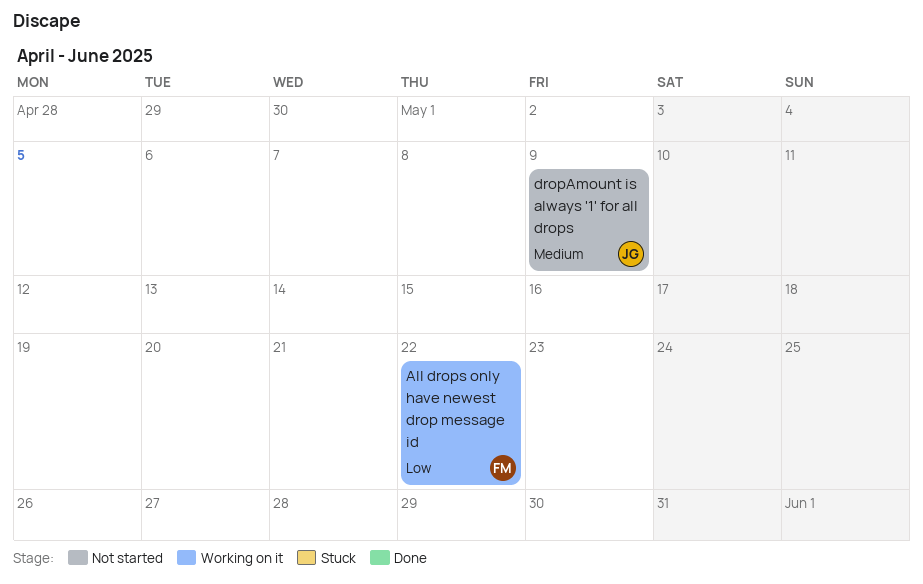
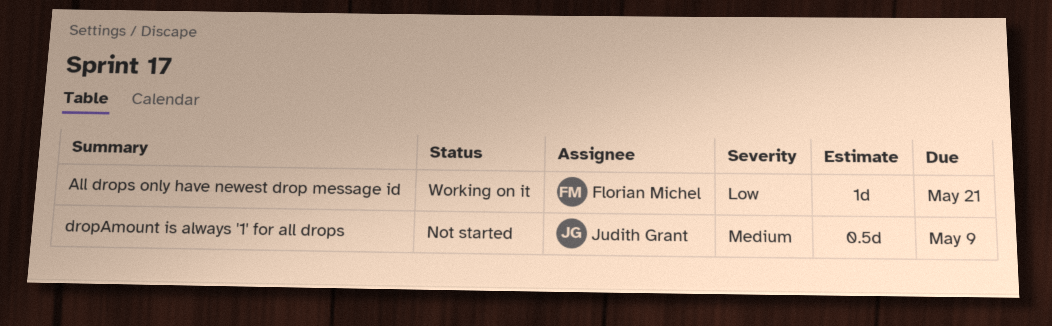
All drops only have newest drop message id, due: May 22 -> May 21

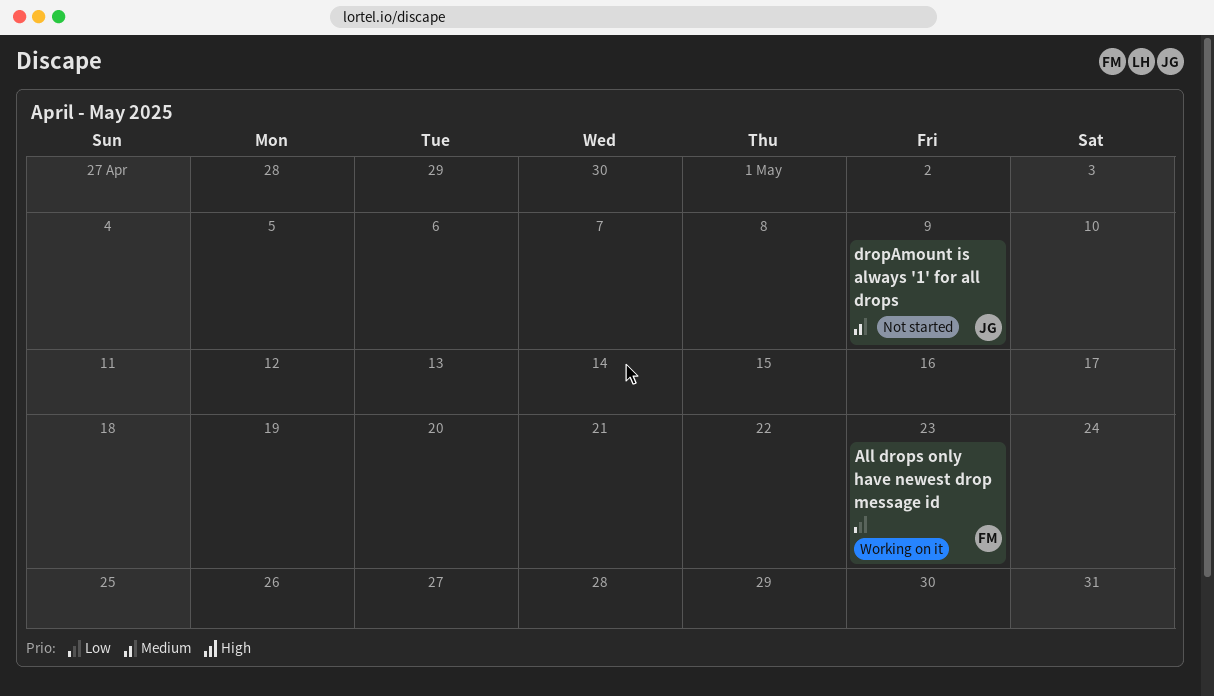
All drops only have newest drop message id, due: May 21 -> May 23

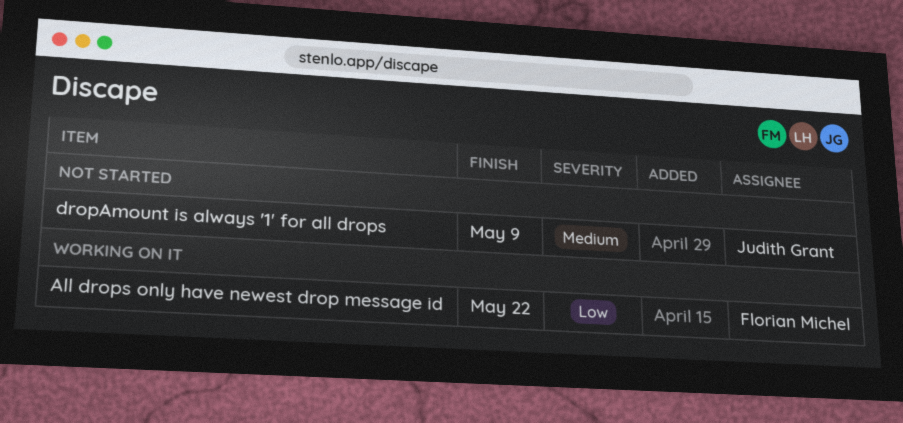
All drops only have newest drop message id, due: May 23 -> May 22

